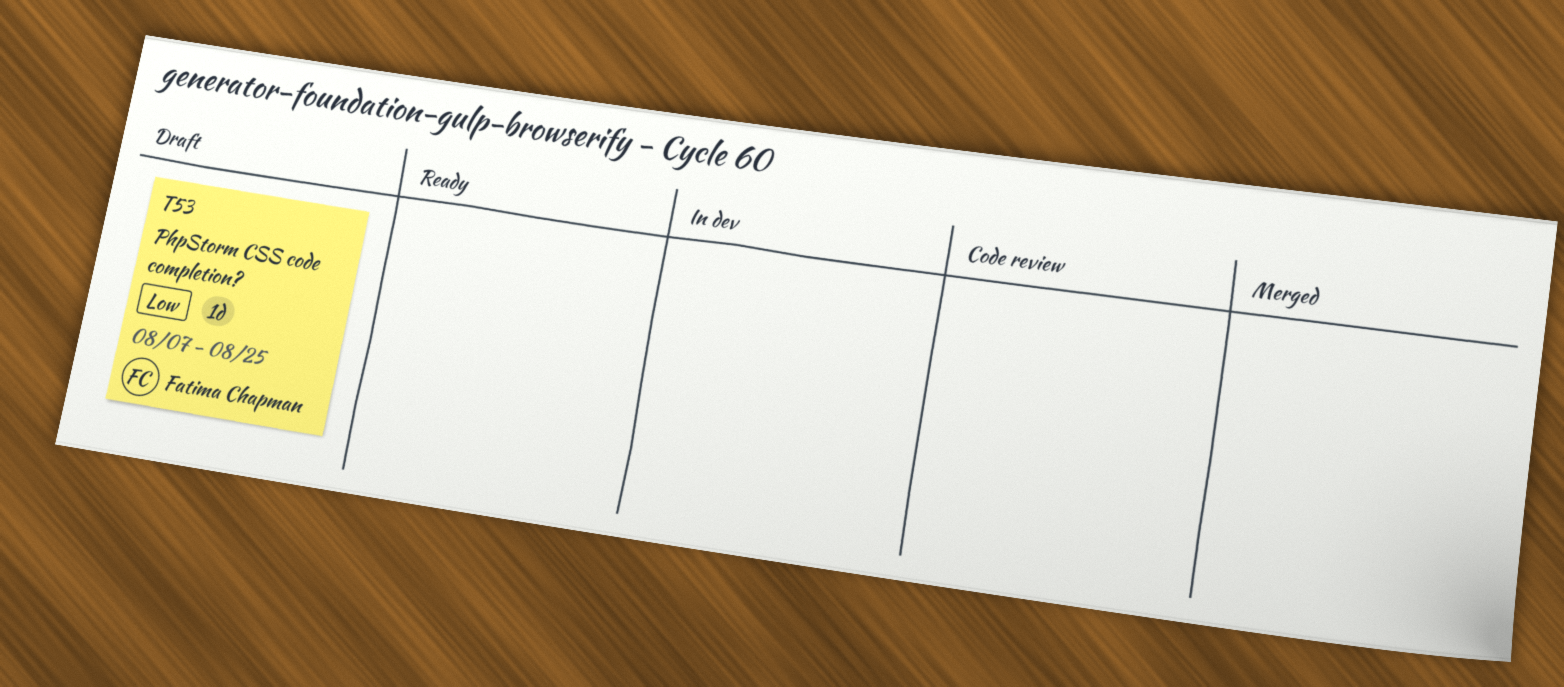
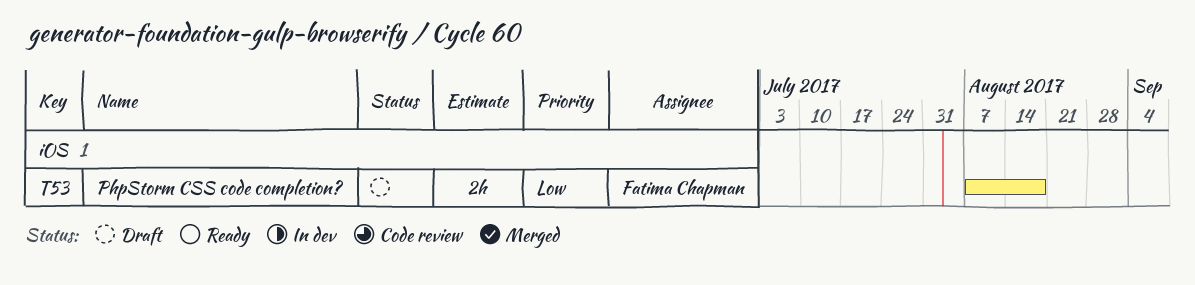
T53, estimate: 1d -> 2h
T53, due: Aug 25 -> Aug 18

